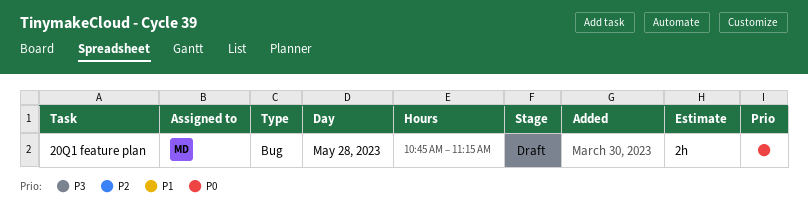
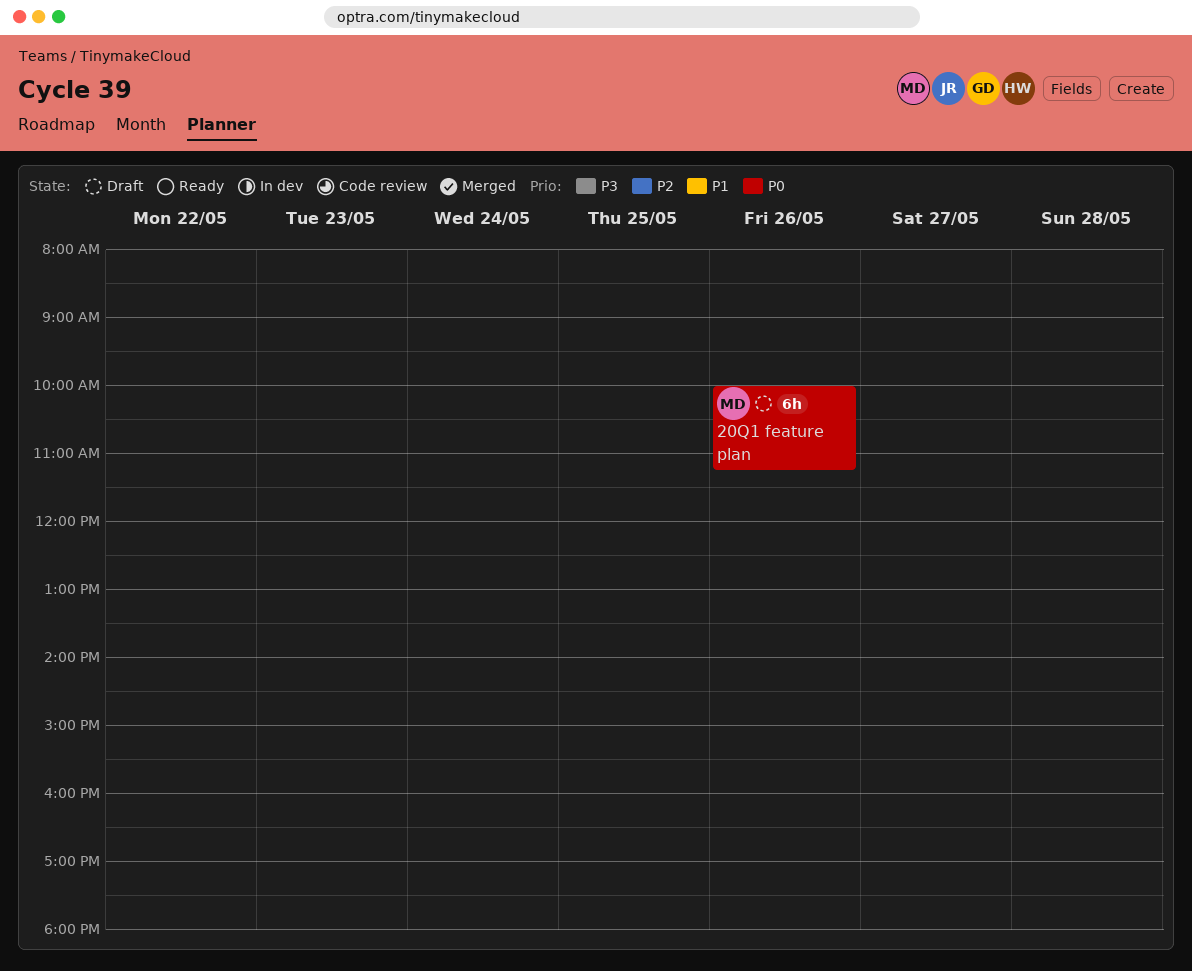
20Q1 feature plan, estimate: 2h -> 6h
20Q1 feature plan, day: May 28 -> May 26
20Q1 feature plan, begins: 10:45 -> 10:00

